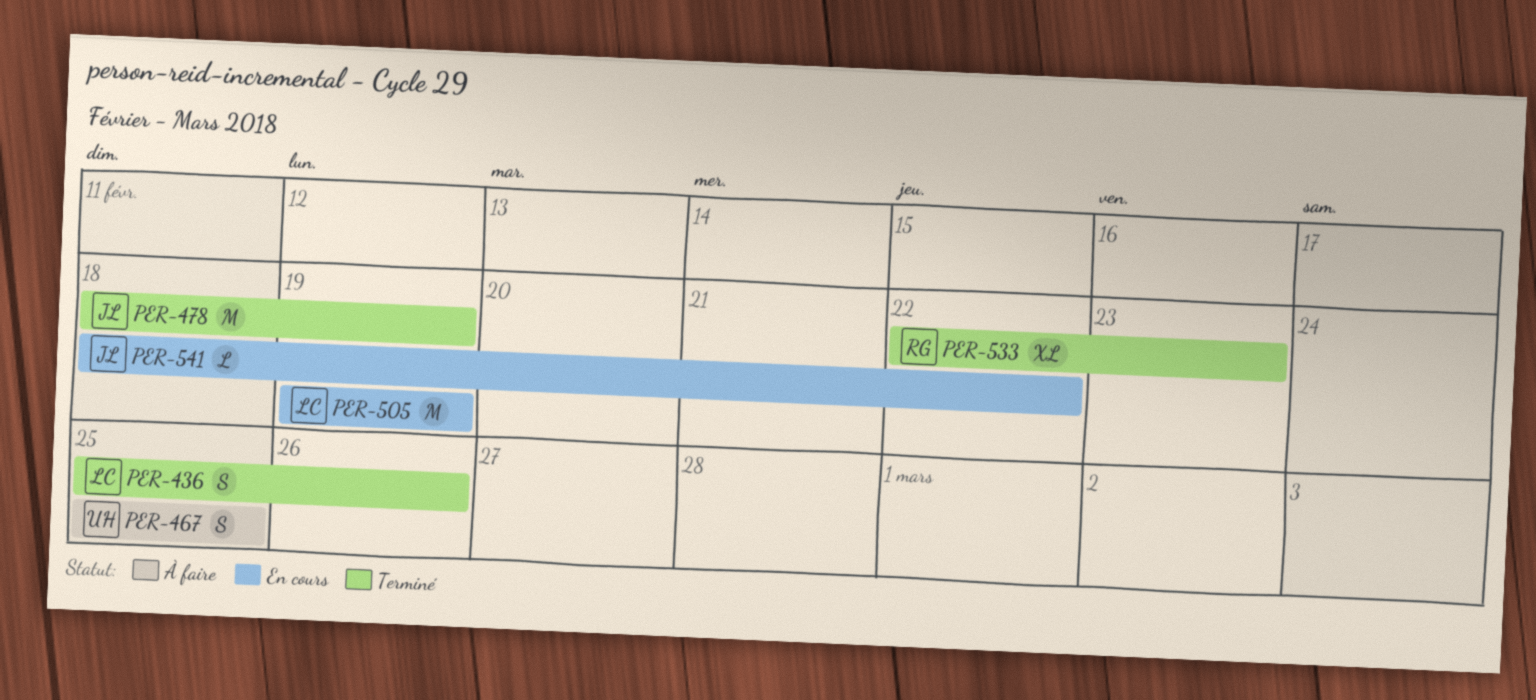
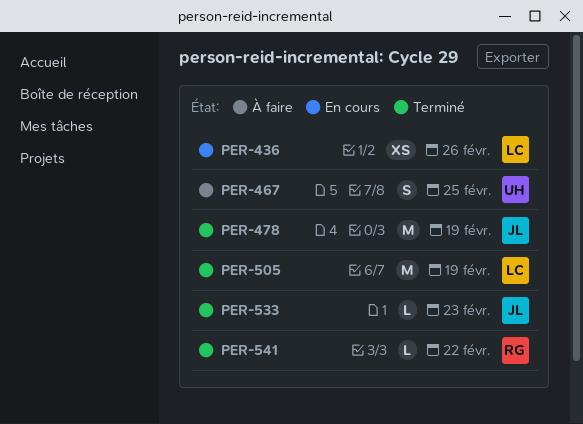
PER-436, status: Terminé -> En cours
PER-436, estimate: S -> XS
PER-505, status: En cours -> Terminé
PER-533, owner: RG -> JL
PER-533, estimate: XL -> L
PER-541, status: En cours -> Terminé
PER-541, owner: JL -> RG

